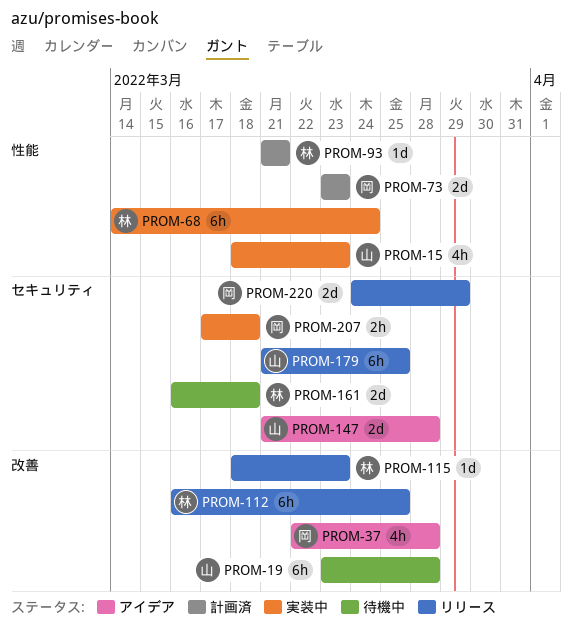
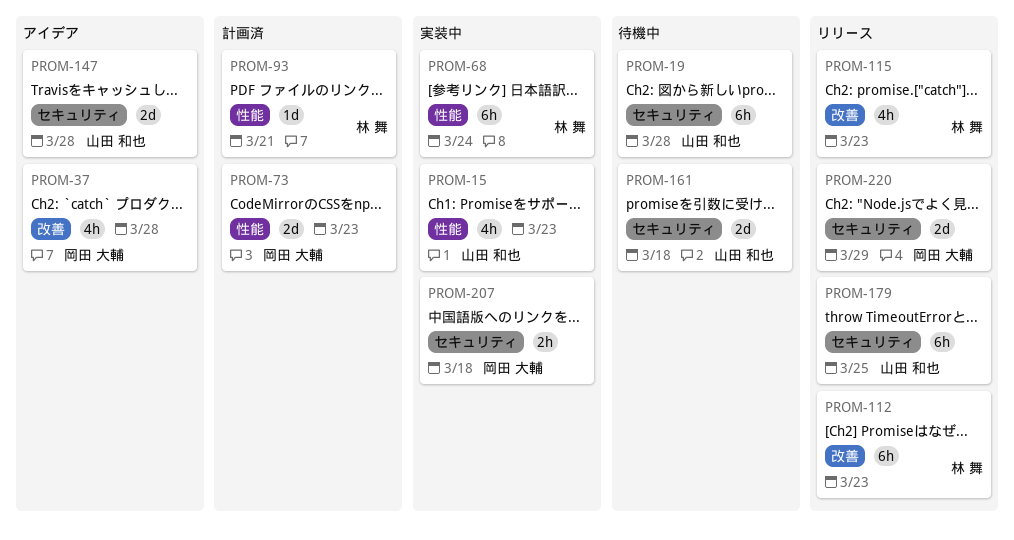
PROM-19, label: 改善 -> セキュリティ
PROM-112, due: Mar 25 -> Mar 23
PROM-115, estimate: 1d -> 4h
PROM-161, owner: 林 舞 -> 山田 和也

